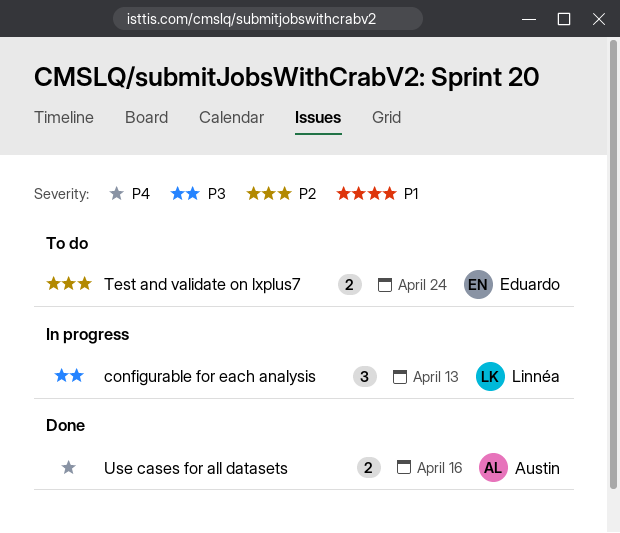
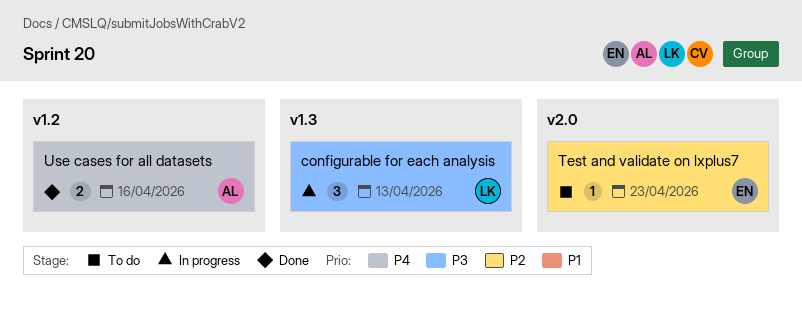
Test and validate on lxplus7, estimate: 2 -> 1
Test and validate on lxplus7, due: Apr 24 -> Apr 23

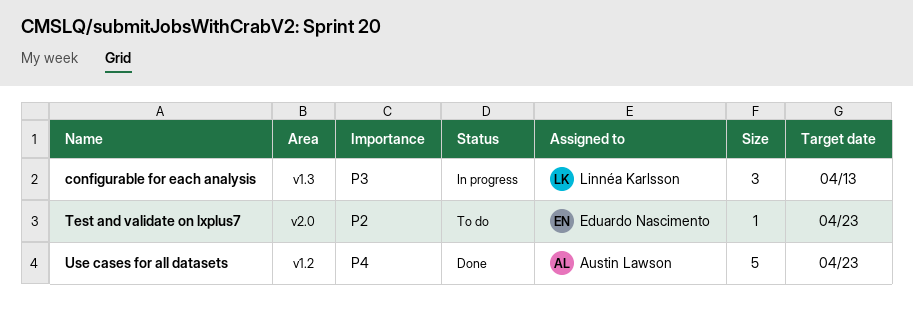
Use cases for all datasets, estimate: 2 -> 5
Use cases for all datasets, due: Apr 16 -> Apr 23

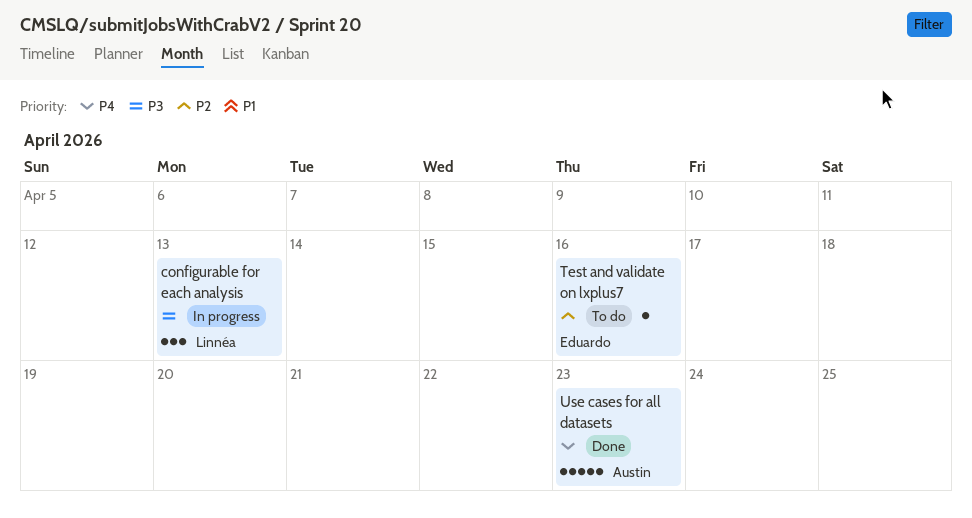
Test and validate on lxplus7, due: Apr 23 -> Apr 16

